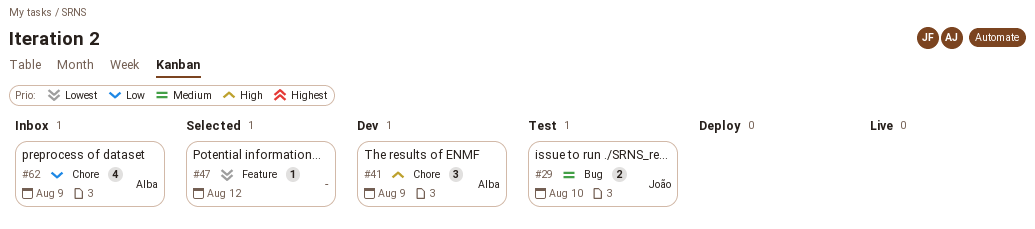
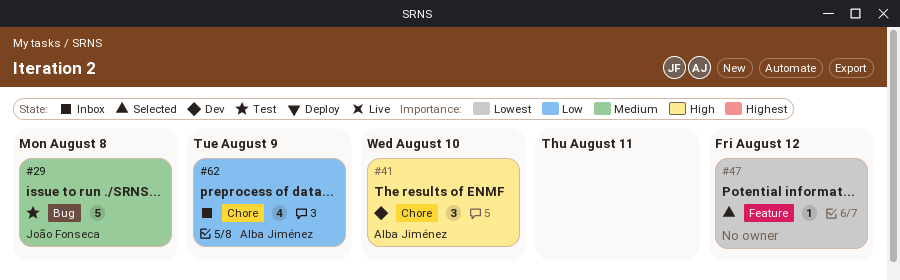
#29, estimate: 2 -> 5
#29, due: Aug 10 -> Aug 8
#41, due: Aug 9 -> Aug 10

